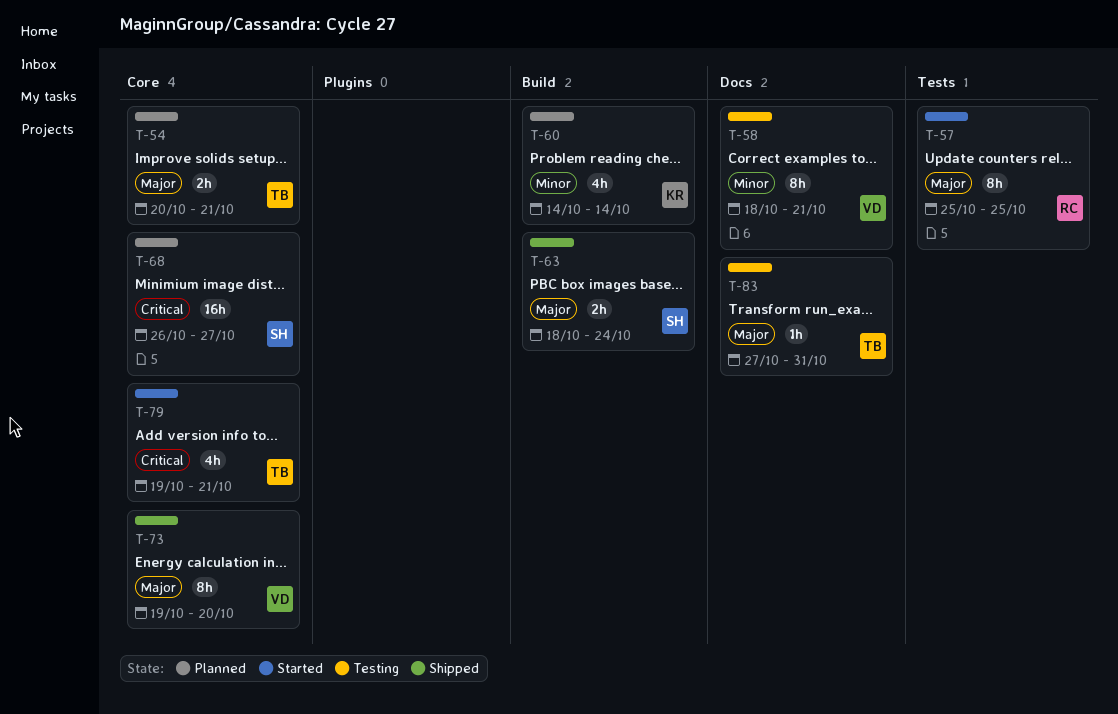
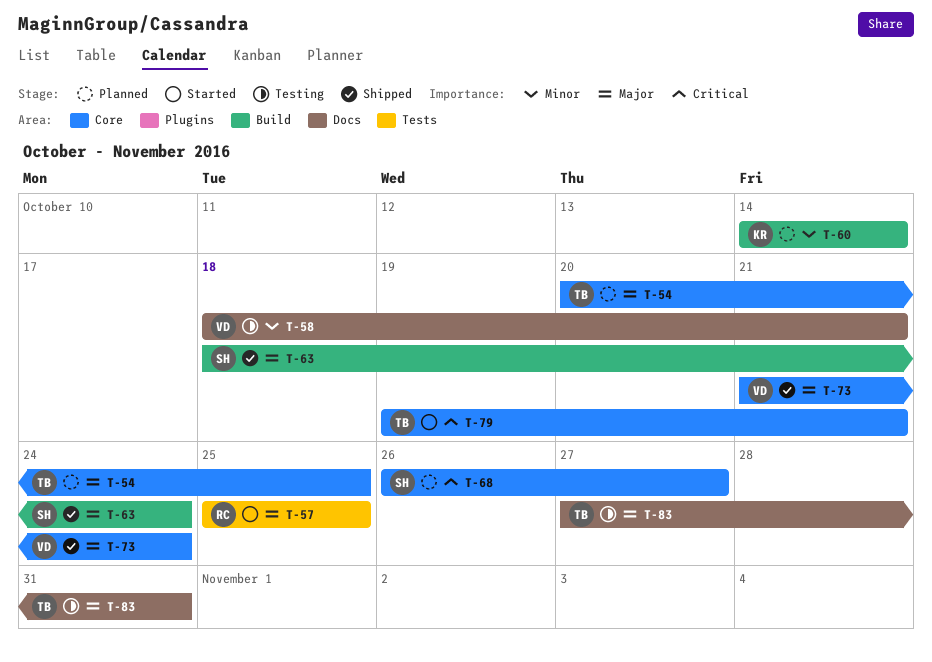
T-54, due: Oct 21 -> Oct 25
T-73, start: Oct 19 -> Oct 21
T-73, due: Oct 20 -> Oct 24

